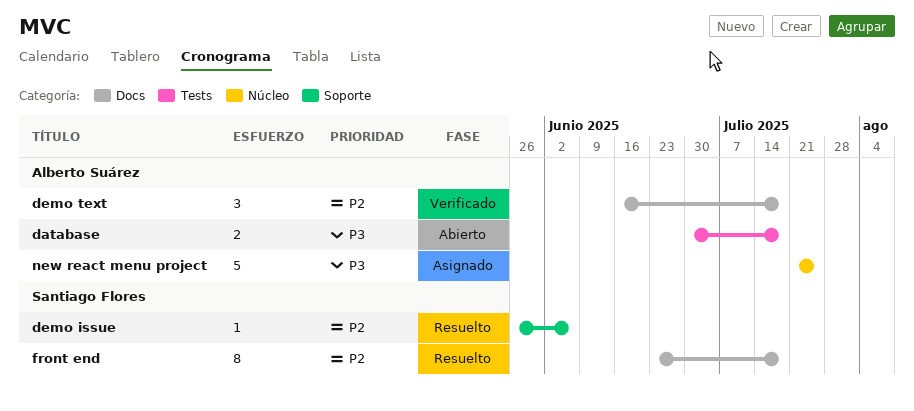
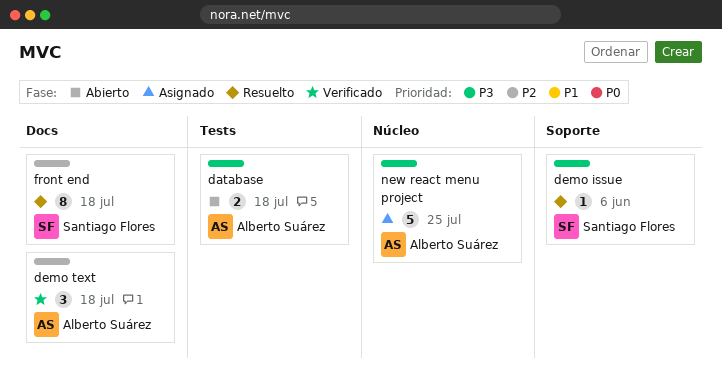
demo issue, priority: P2 -> P3

